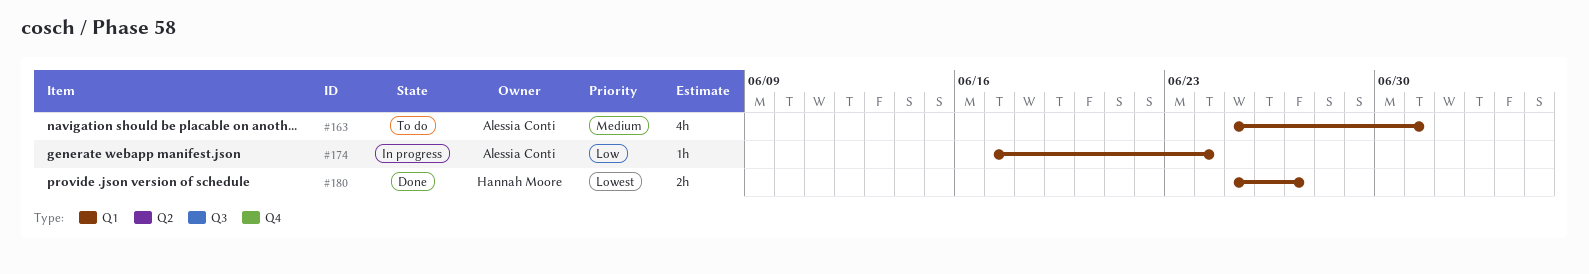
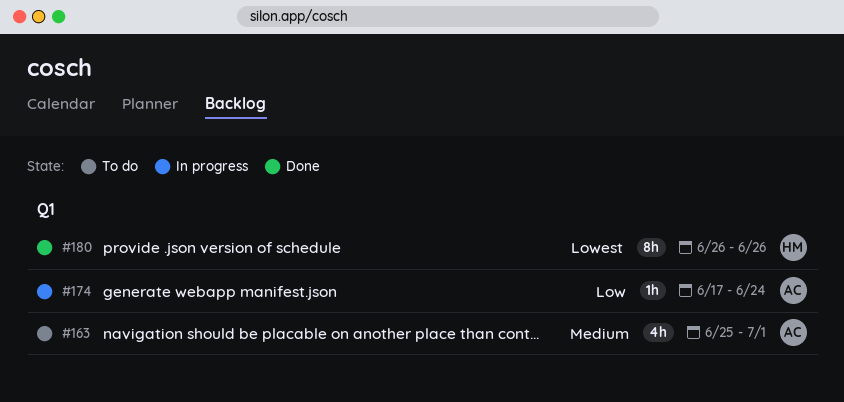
#180, estimate: 2h -> 8h
#180, start: Jun 25 -> Jun 26
#180, due: Jun 27 -> Jun 26

